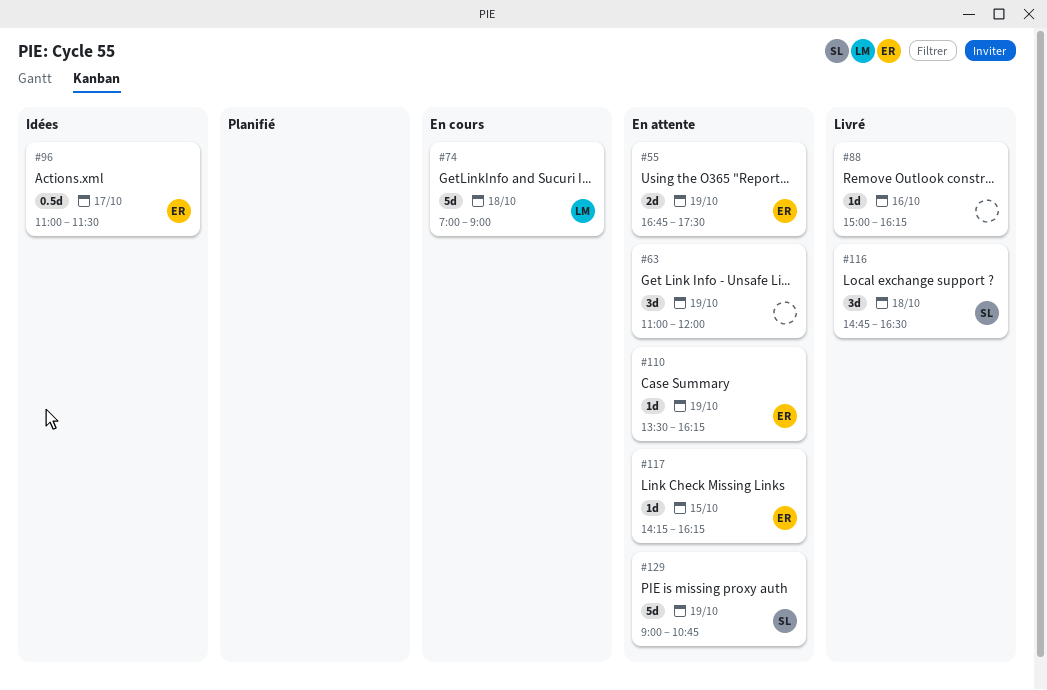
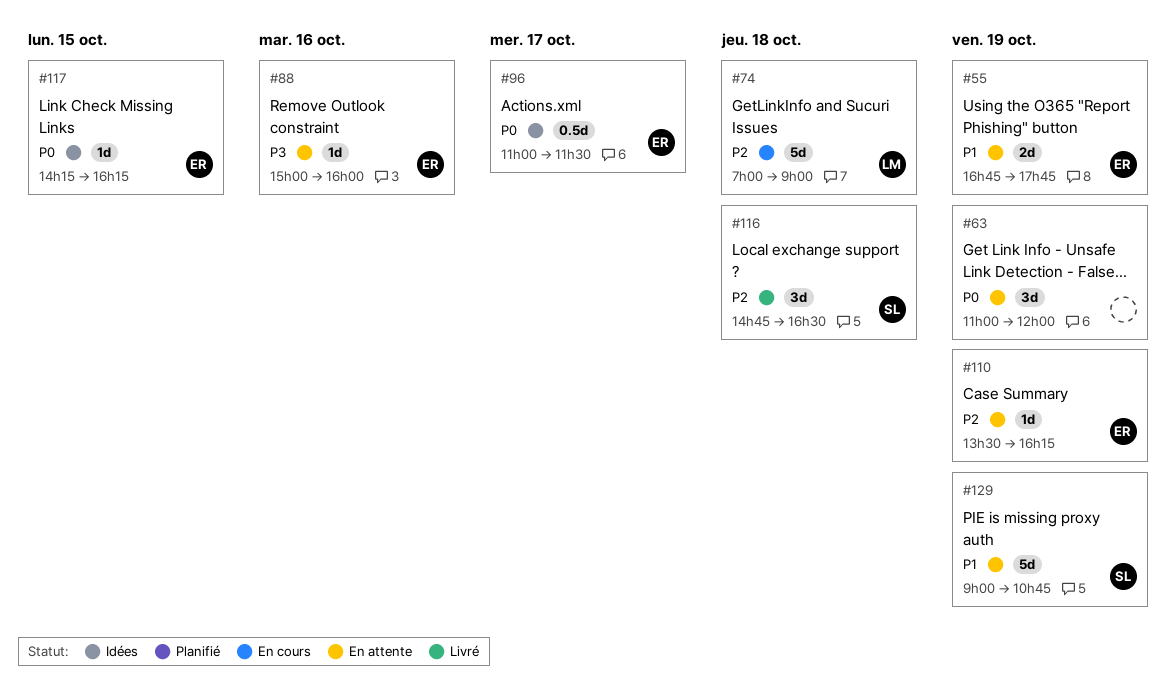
#55, ends: 17:30 -> 17:45
#88, status: Livré -> En attente
#88, owner: none -> ER
#88, ends: 16:15 -> 16:00
#117, status: En attente -> Idées

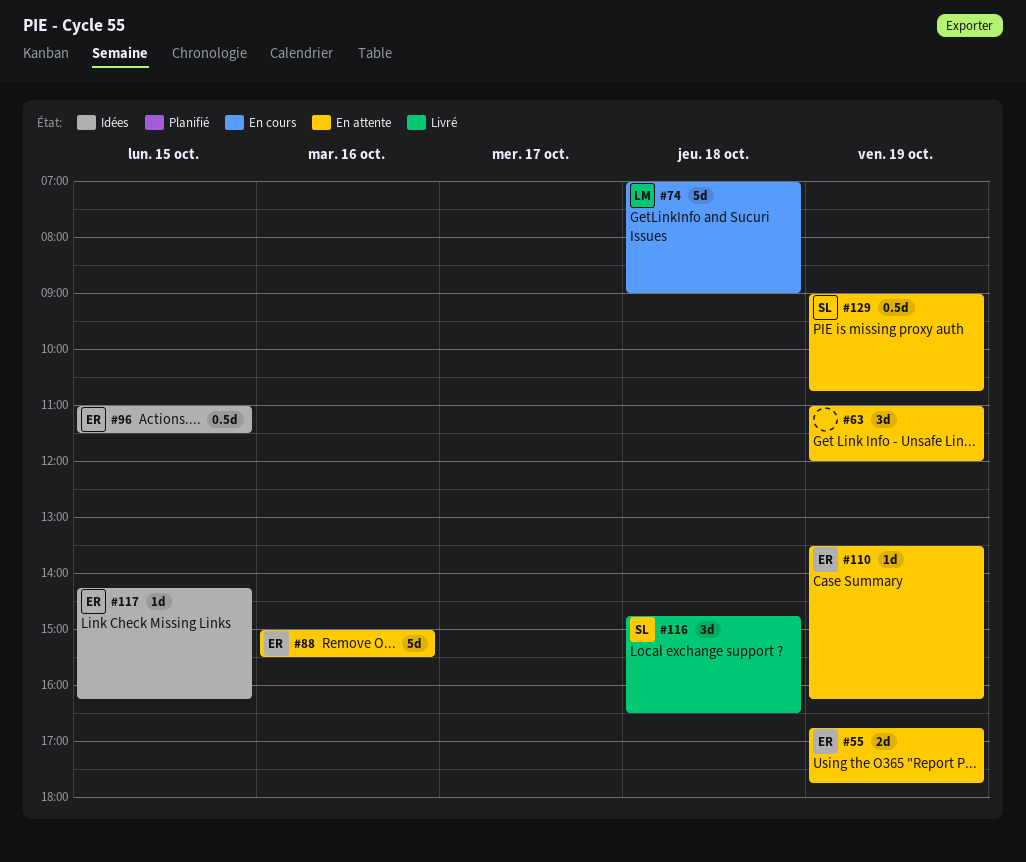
#88, estimate: 1d -> 5d
#88, ends: 16:00 -> 15:30
#96, day: Oct 17 -> Oct 15
#129, estimate: 5d -> 0.5d

